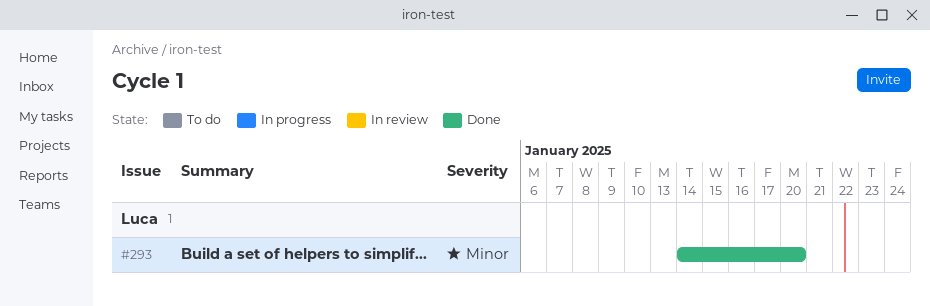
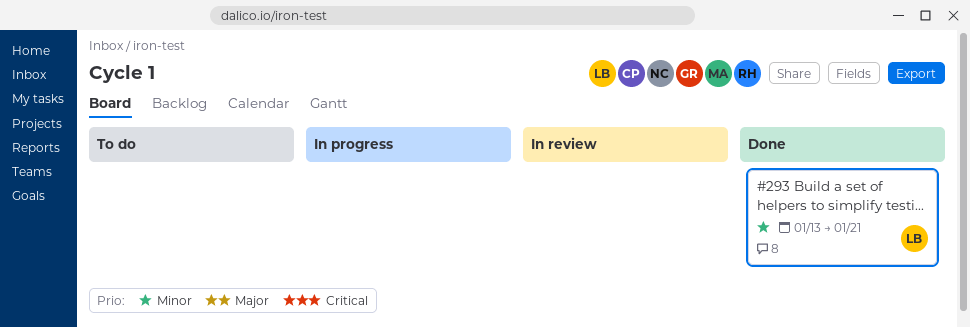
#293, start: Jan 14 -> Jan 13
#293, due: Jan 20 -> Jan 21

